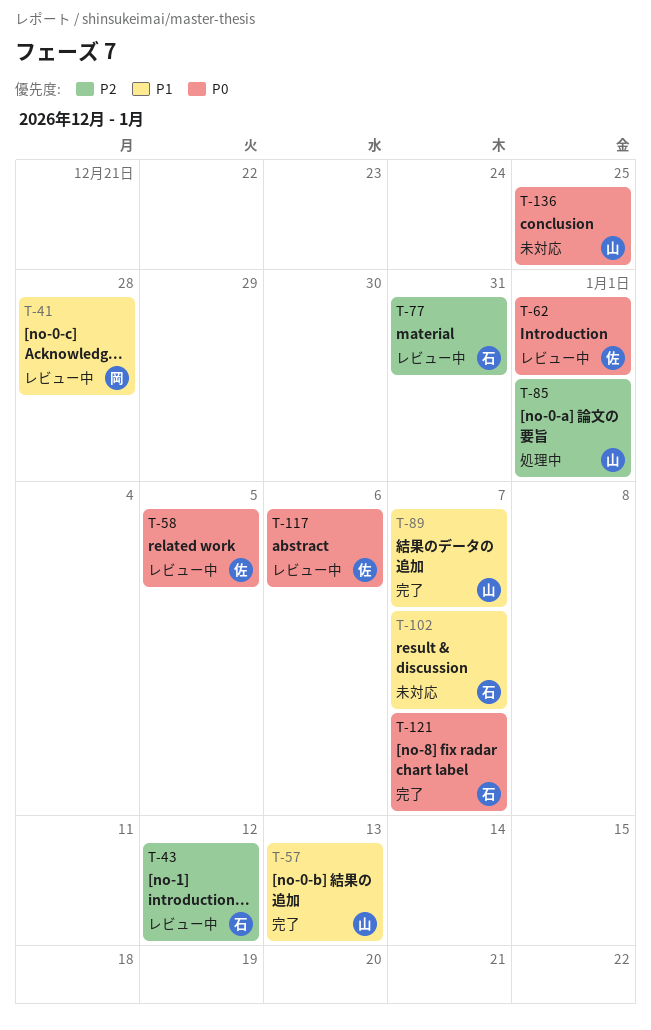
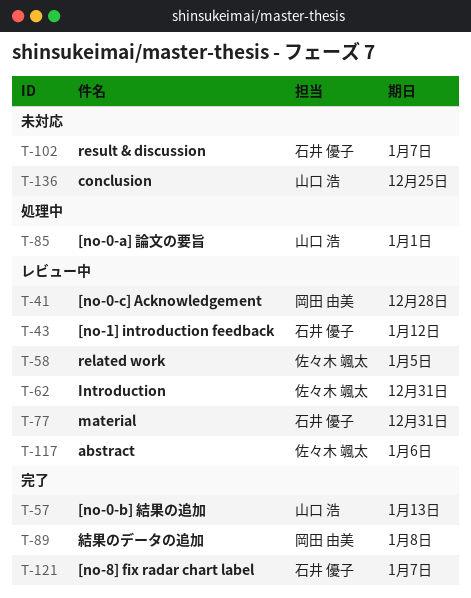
T-62, due: Jan 1 -> Dec 31
T-89, owner: 山口 浩 -> 岡田 由美
T-89, due: Jan 7 -> Jan 8

